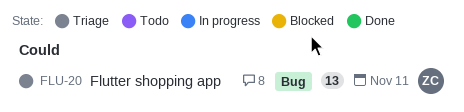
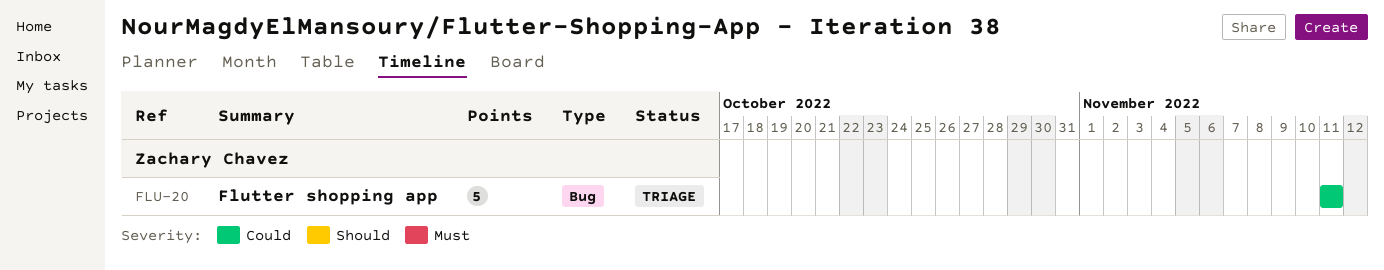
FLU-20, estimate: 13 -> 5

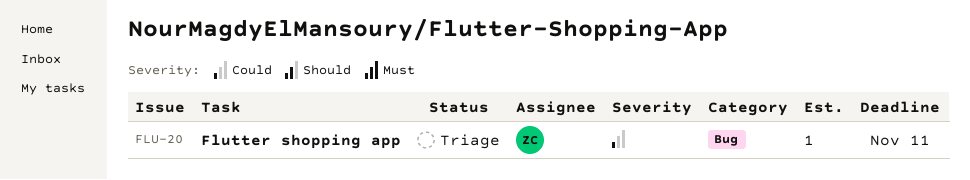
FLU-20, estimate: 5 -> 1

